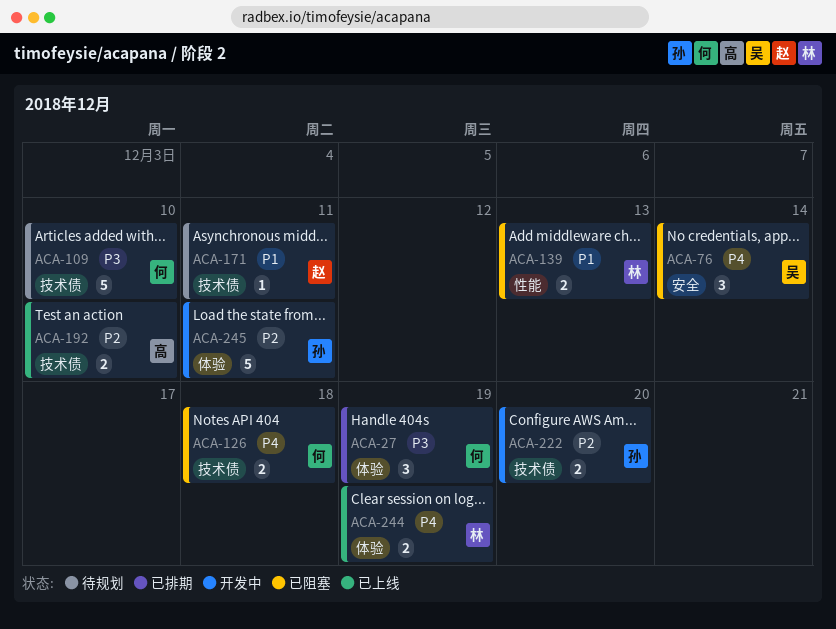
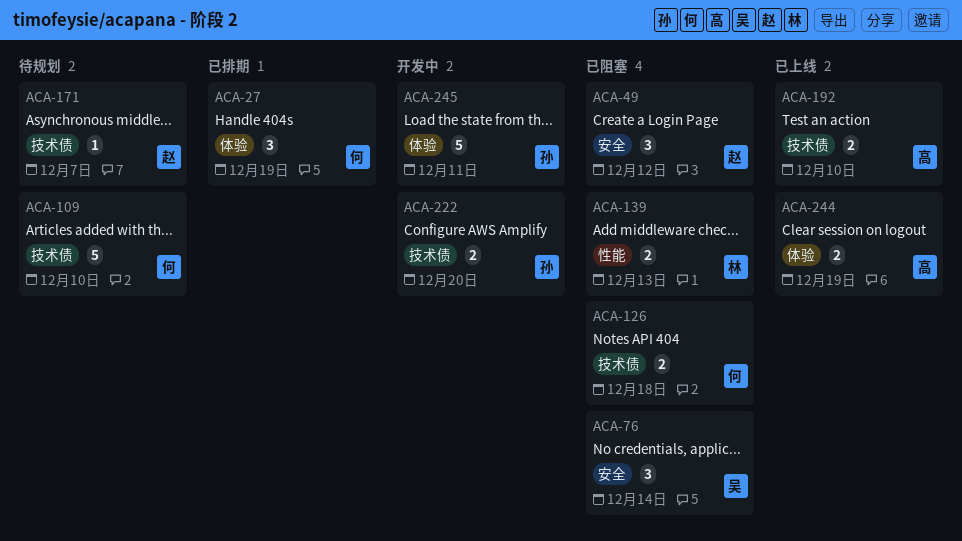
ACA-49: none -> present
ACA-171, due: Dec 11 -> Dec 7
ACA-244, owner: 林 -> 高

